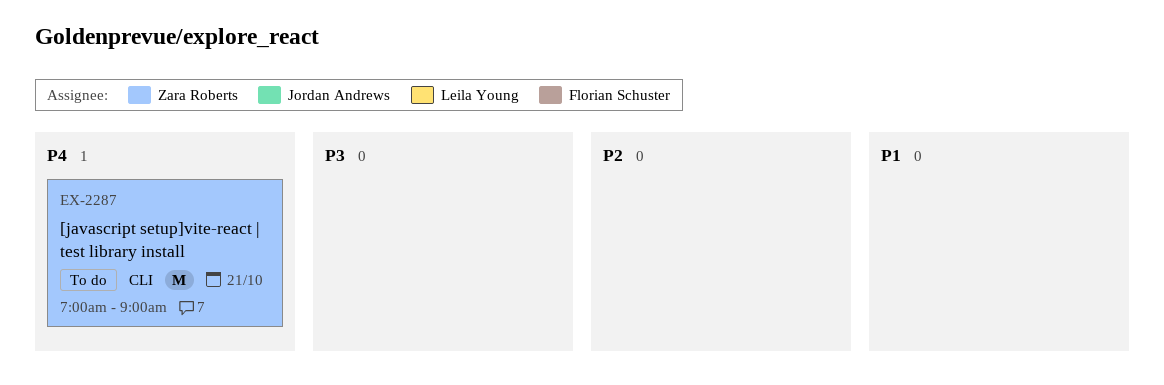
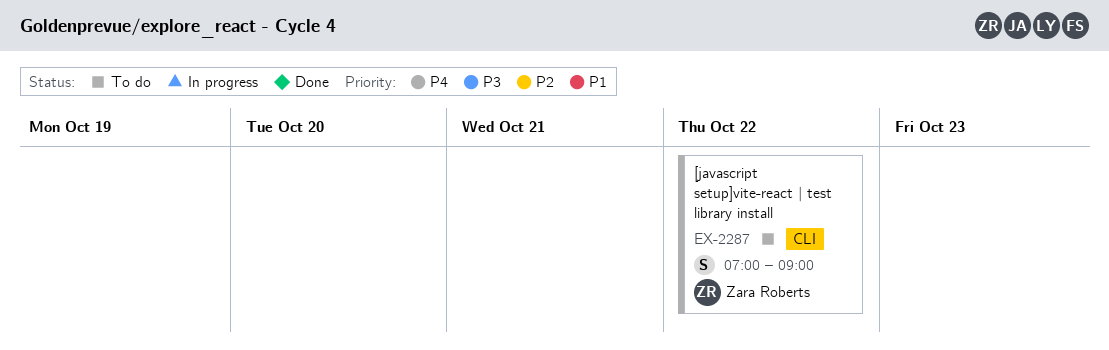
EX-2287, estimate: M -> S
EX-2287, day: Oct 21 -> Oct 22

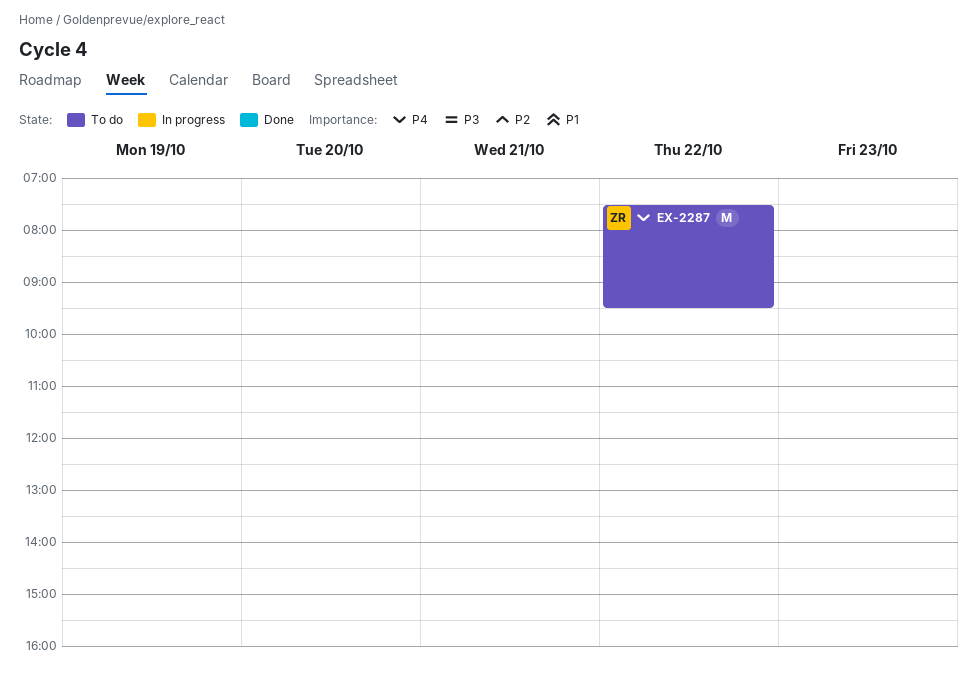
EX-2287, estimate: S -> M
EX-2287, begins: 07:00 -> 07:30
EX-2287, ends: 09:00 -> 09:30

